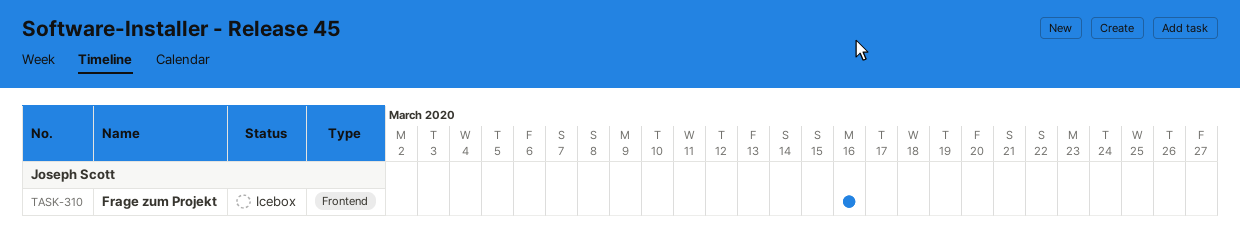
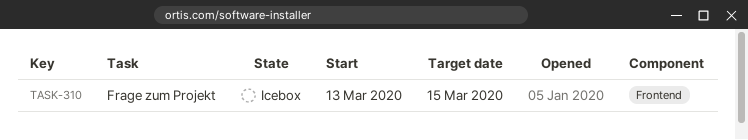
TASK-310, start: Mar 16 -> Mar 13
TASK-310, due: Mar 16 -> Mar 15

